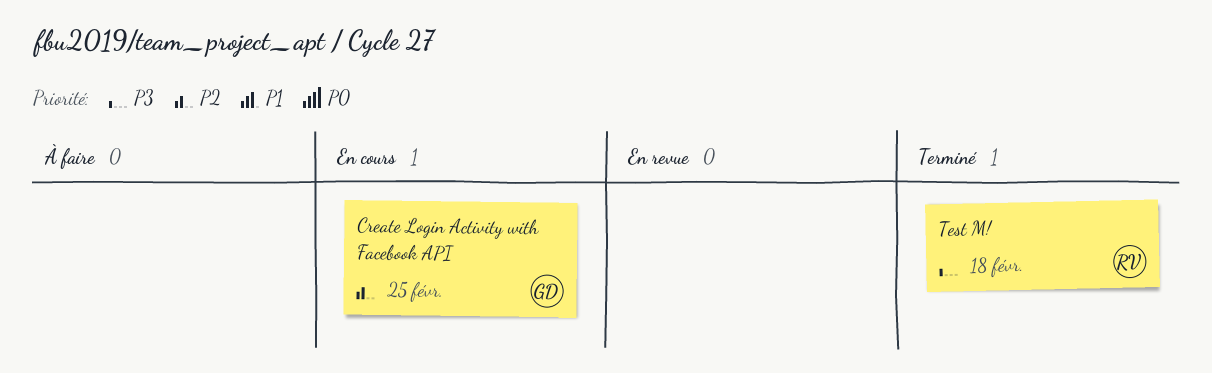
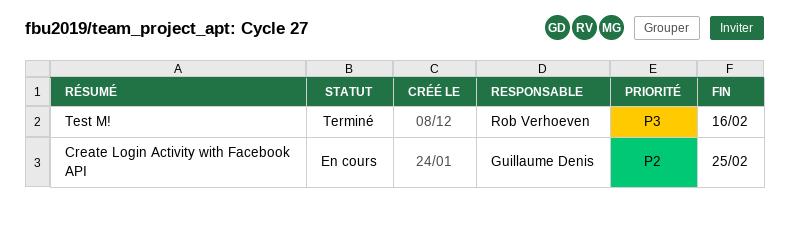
Test M!, due: Feb 18 -> Feb 16

